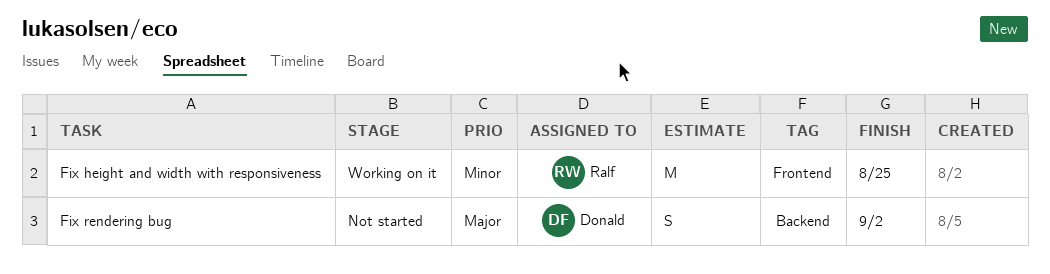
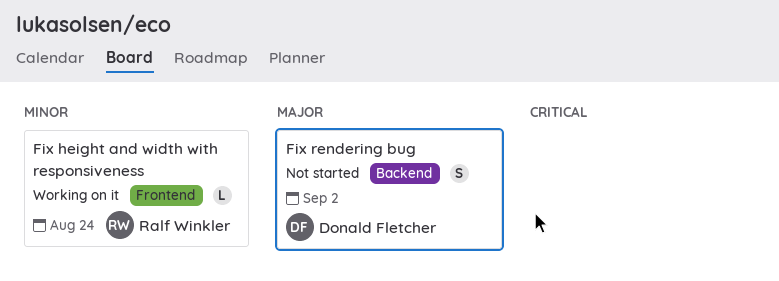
Fix height and width with responsiveness, estimate: M -> L
Fix height and width with responsiveness, due: Aug 25 -> Aug 24

